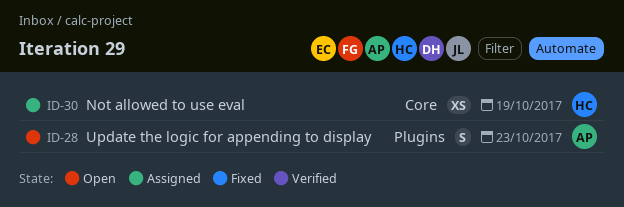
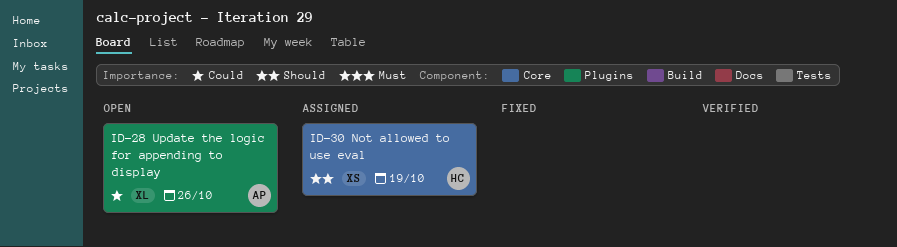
ID-28, estimate: S -> XL
ID-28, due: Oct 23 -> Oct 26

